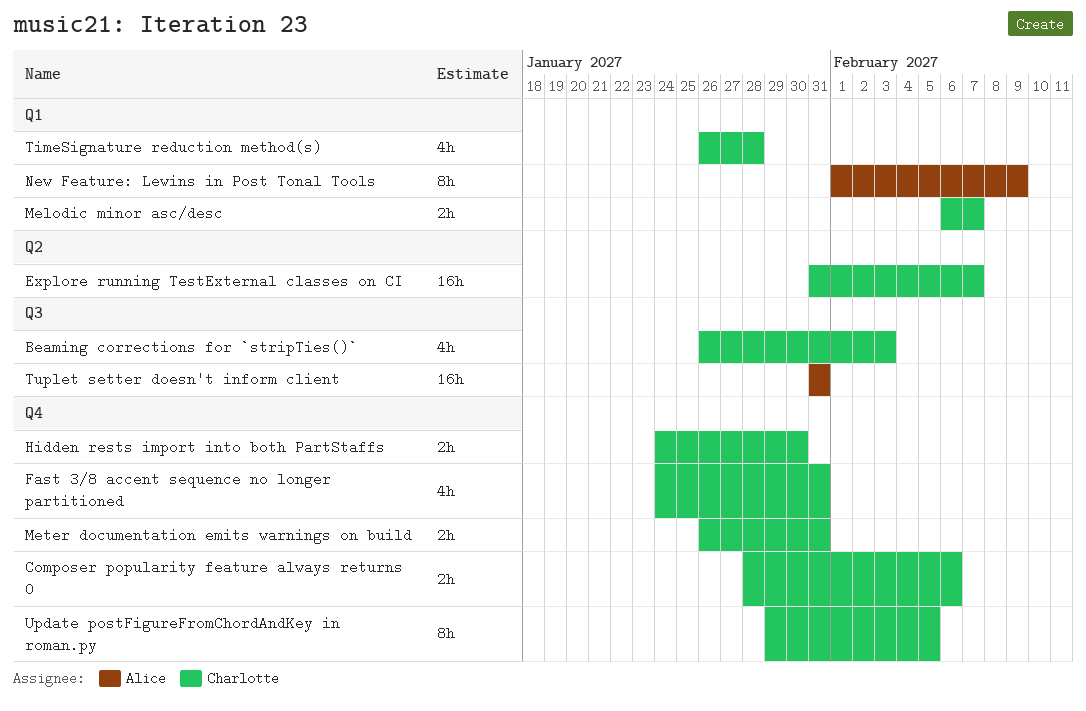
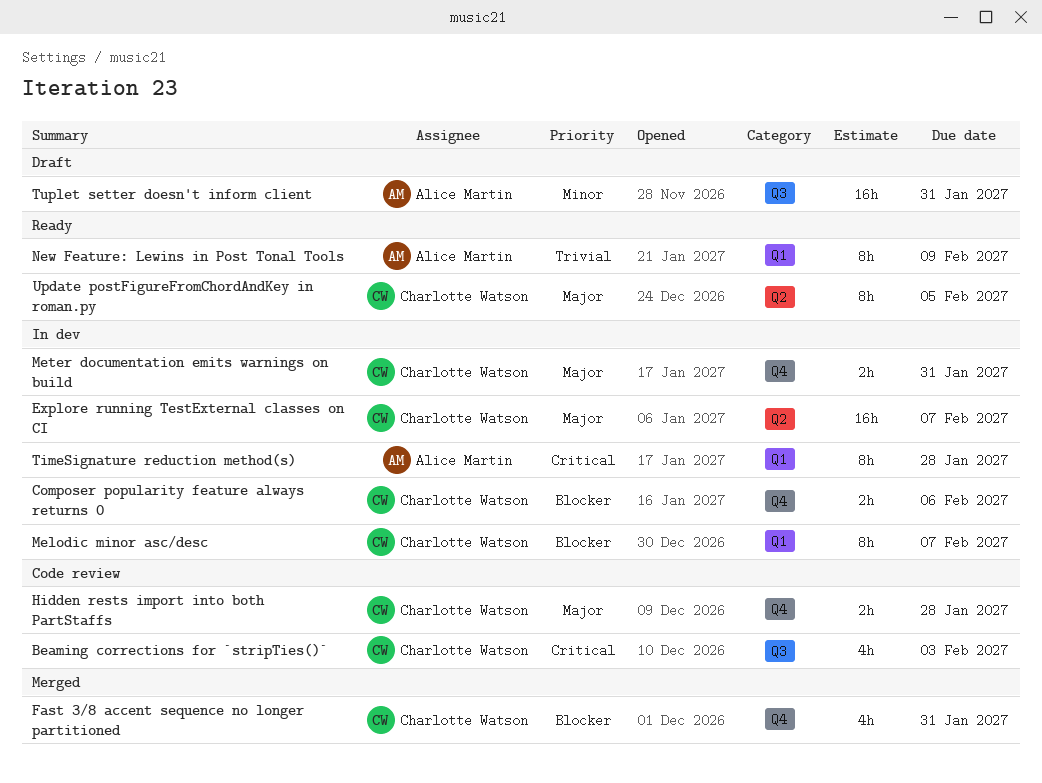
Hidden rests import into both PartStaffs, due: Jan 30 -> Jan 28
Melodic minor asc/desc, estimate: 2h -> 8h
TimeSignature reduction method(s), owner: Charlotte Watson -> Alice Martin
TimeSignature reduction method(s), estimate: 4h -> 8h
Update postFigureFromChordAndKey in roman.py, label: Q4 -> Q2

